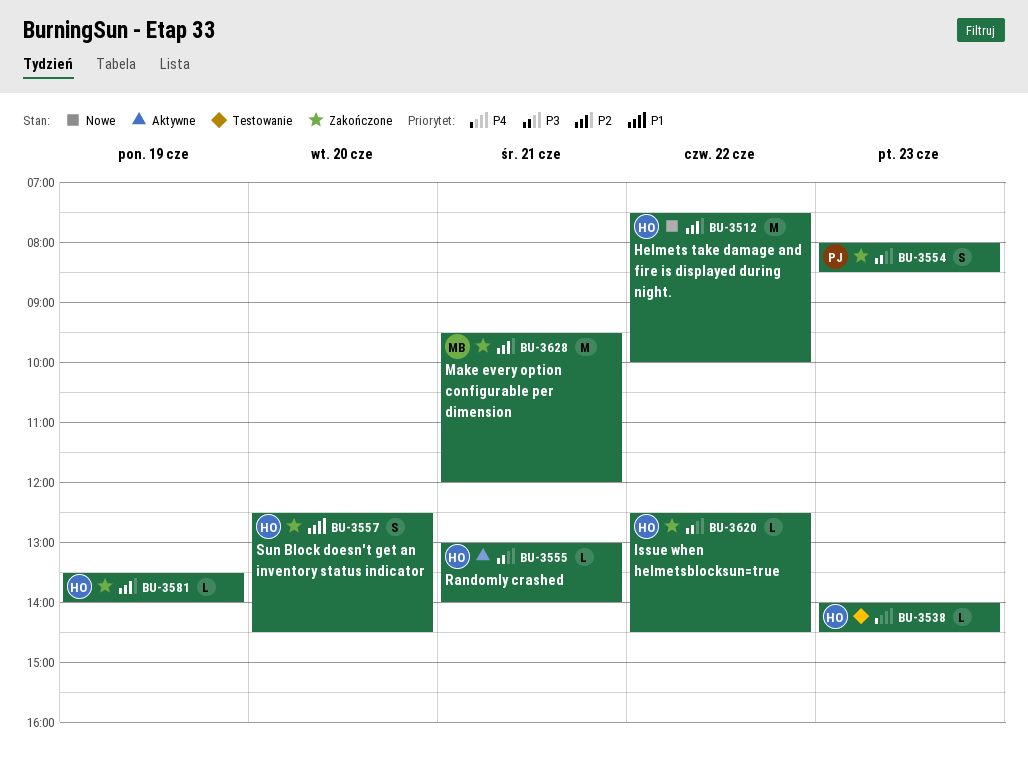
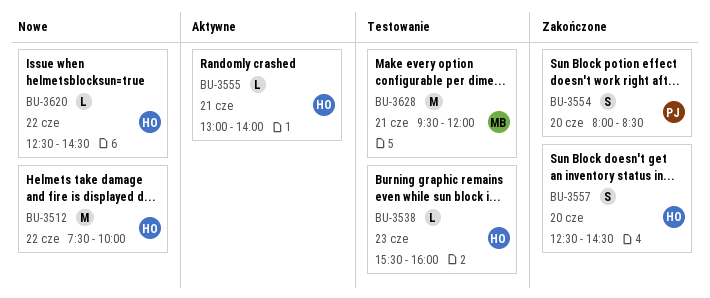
BU-3538, begins: 14:00 -> 15:30
BU-3538, ends: 14:30 -> 16:00
BU-3554, day: Jun 23 -> Jun 20
BU-3581: present -> none
BU-3620, status: Zakończone -> Nowe
BU-3628, status: Zakończone -> Testowanie

